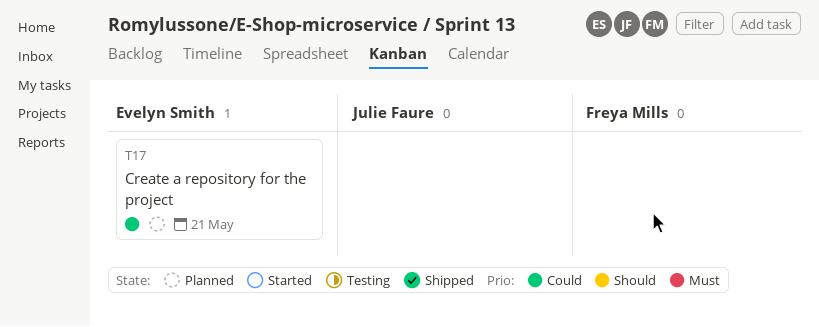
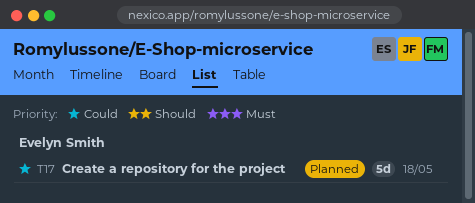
T17, due: May 21 -> May 18

